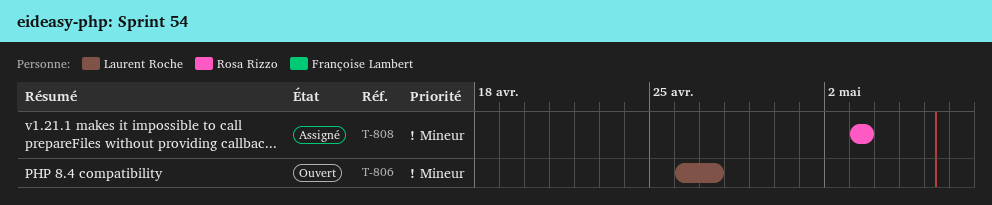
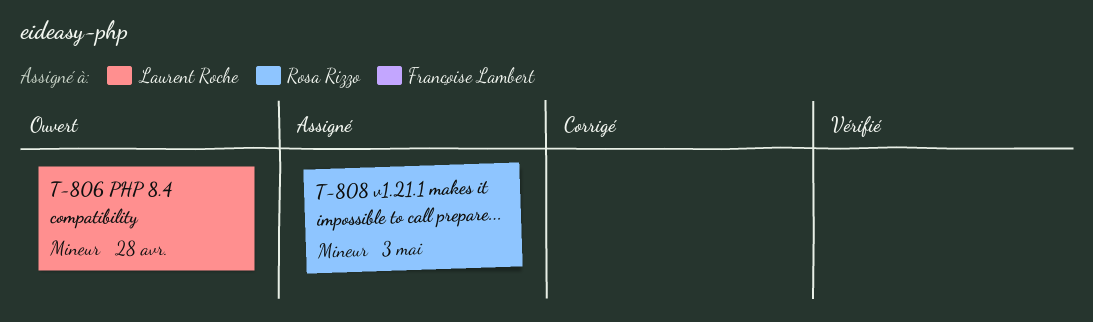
T-806, due: Apr 27 -> Apr 28

